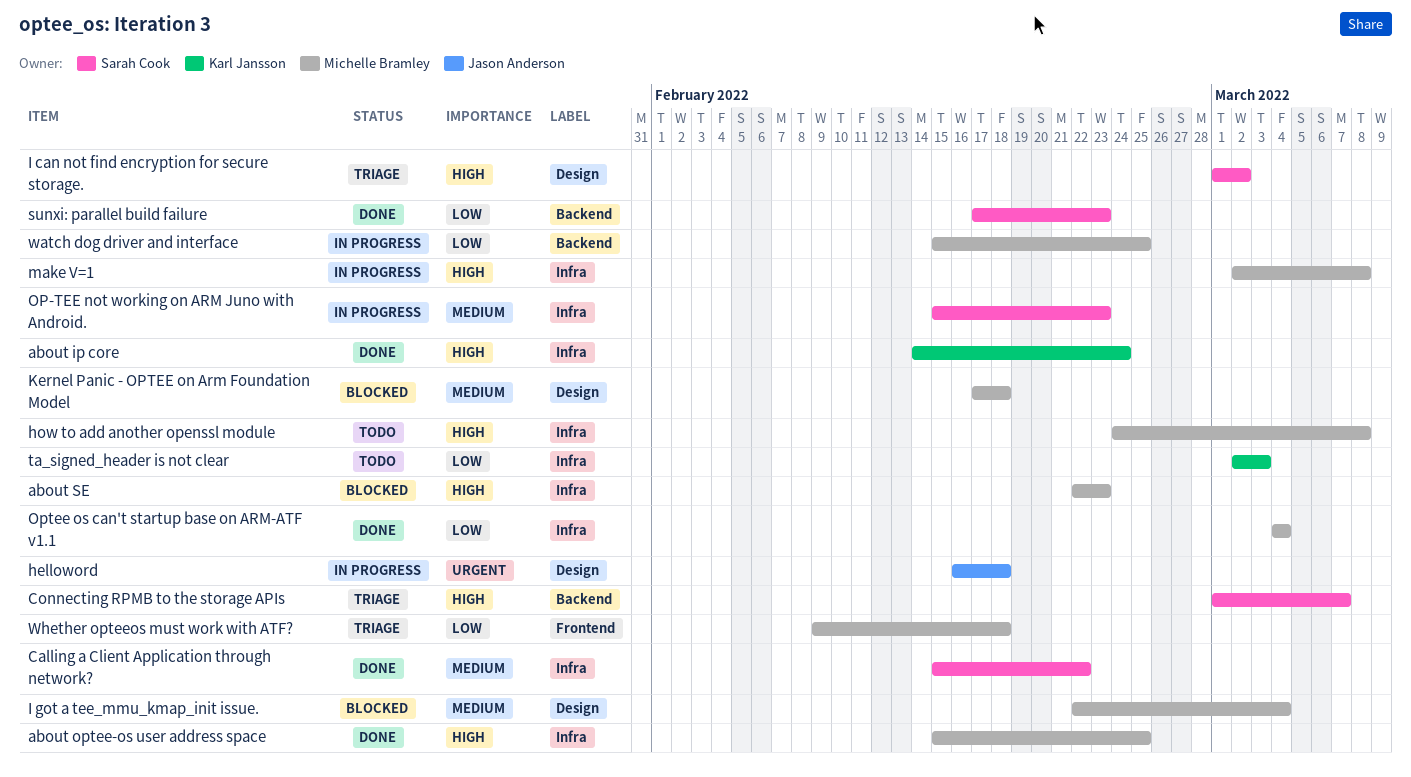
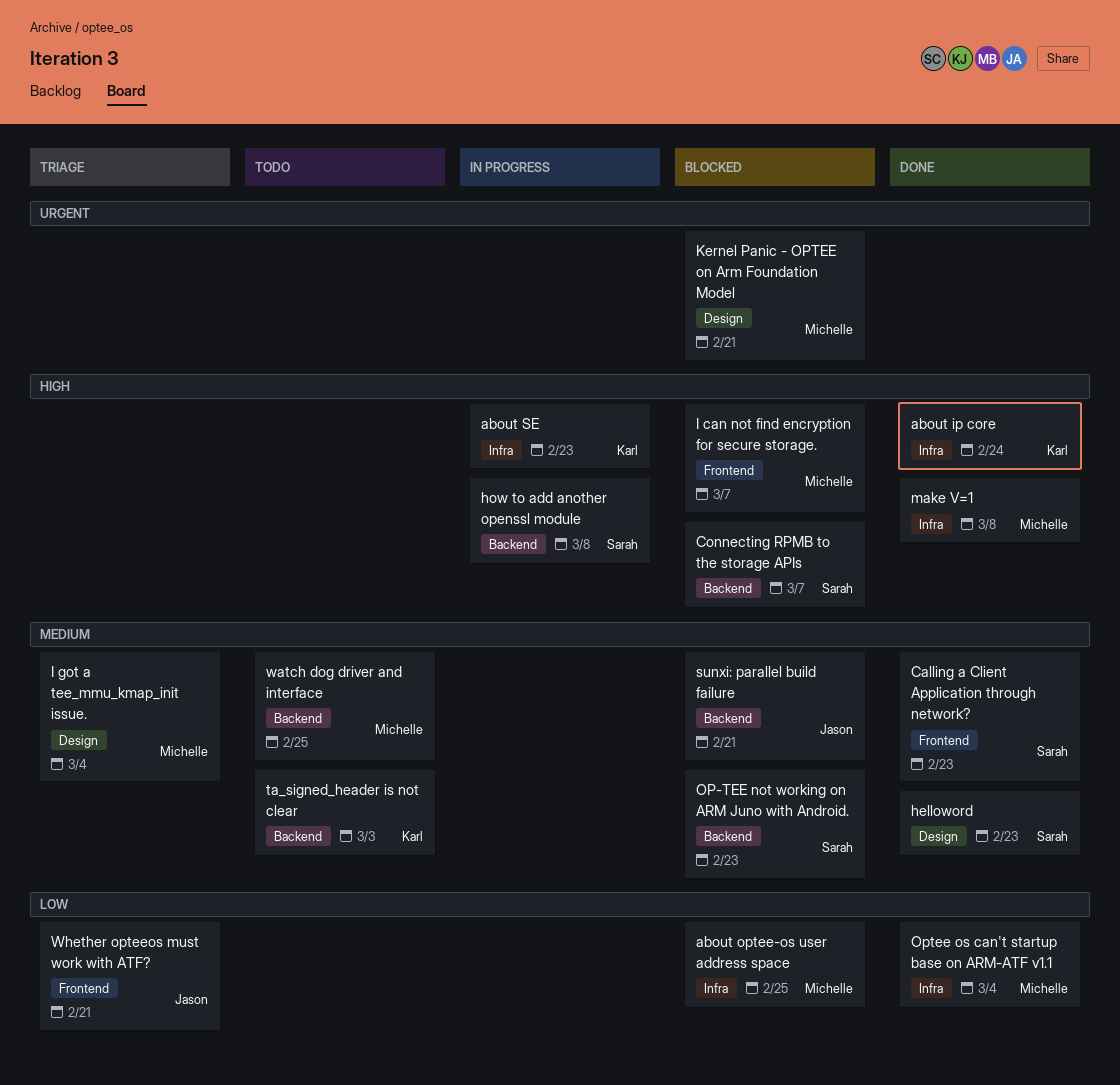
about optee-os user address space, status: Done -> Blocked
about optee-os user address space, priority: High -> Low
about SE, status: Blocked -> In progress
about SE, owner: Michelle Bramley -> Karl Jansson
Calling a Client Application through network?, label: Infra -> Frontend
Calling a Client Application through network?, due: Feb 22 -> Feb 23
Connecting RPMB to the storage APIs, status: Triage -> Blocked
helloword, status: In progress -> Done
helloword, owner: Jason Anderson -> Sarah Cook
helloword, priority: Urgent -> Medium
helloword, due: Feb 18 -> Feb 23
how to add another openssl module, status: Todo -> In progress
how to add another openssl module, owner: Michelle Bramley -> Sarah Cook
how to add another openssl module, label: Infra -> Backend
I can not find encryption for secure storage., status: Triage -> Blocked
I can not find encryption for secure storage., owner: Sarah Cook -> Michelle Bramley
I can not find encryption for secure storage., label: Design -> Frontend
I can not find encryption for secure storage., due: Mar 2 -> Mar 7
I got a tee_mmu_kmap_init issue., status: Blocked -> Triage
Kernel Panic - OPTEE on Arm Foundation Model, priority: Medium -> Urgent
Kernel Panic - OPTEE on Arm Foundation Model, due: Feb 18 -> Feb 21
make V=1, status: In progress -> Done
OP-TEE not working on ARM Juno with Android., status: In progress -> Blocked
OP-TEE not working on ARM Juno with Android., label: Infra -> Backend
sunxi: parallel build failure, status: Done -> Blocked
sunxi: parallel build failure, owner: Sarah Cook -> Jason Anderson
sunxi: parallel build failure, priority: Low -> Medium
sunxi: parallel build failure, due: Feb 23 -> Feb 21
ta_signed_header is not clear, priority: Low -> Medium
ta_signed_header is not clear, label: Infra -> Backend
watch dog driver and interface, status: In progress -> Todo
watch dog driver and interface, priority: Low -> Medium
Whether opteeos must work with ATF?, owner: Michelle Bramley -> Jason Anderson
Whether opteeos must work with ATF?, due: Feb 18 -> Feb 21

